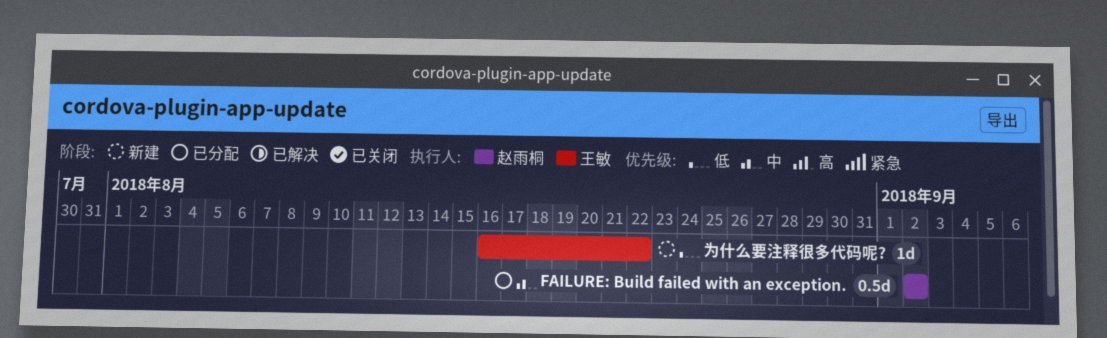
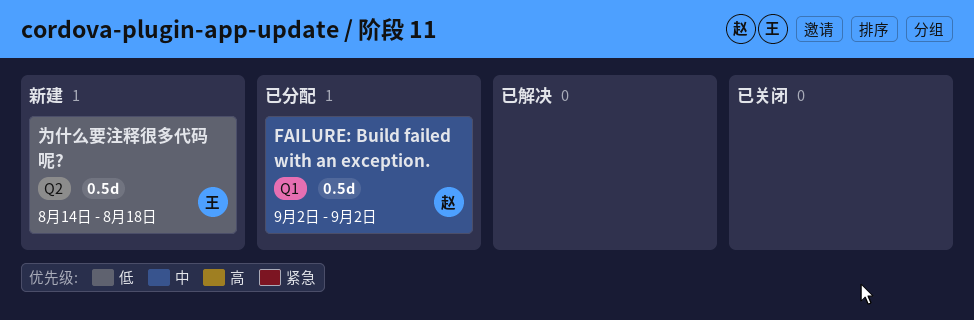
为什么要注释很多代码呢?, estimate: 1d -> 0.5d
为什么要注释很多代码呢?, start: Aug 16 -> Aug 14
为什么要注释很多代码呢?, due: Aug 22 -> Aug 18

